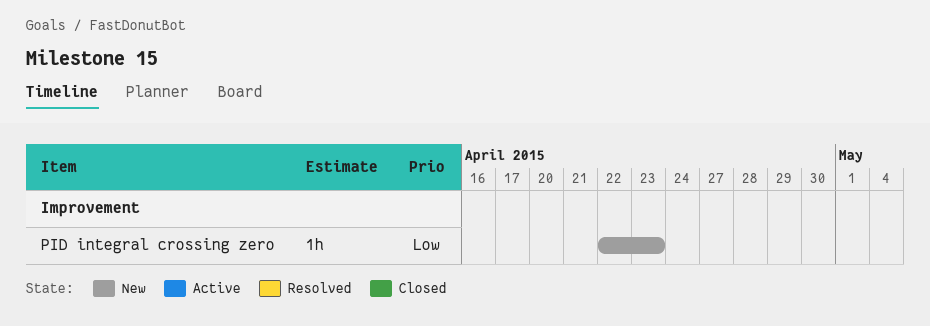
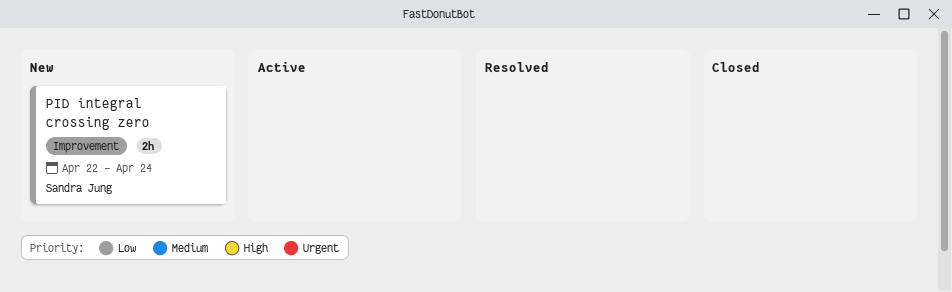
PID integral crossing zero, estimate: 1h -> 2h
PID integral crossing zero, due: Apr 23 -> Apr 24

